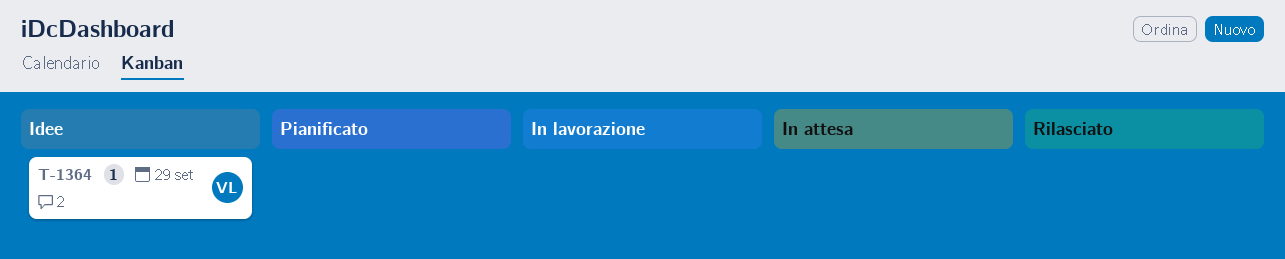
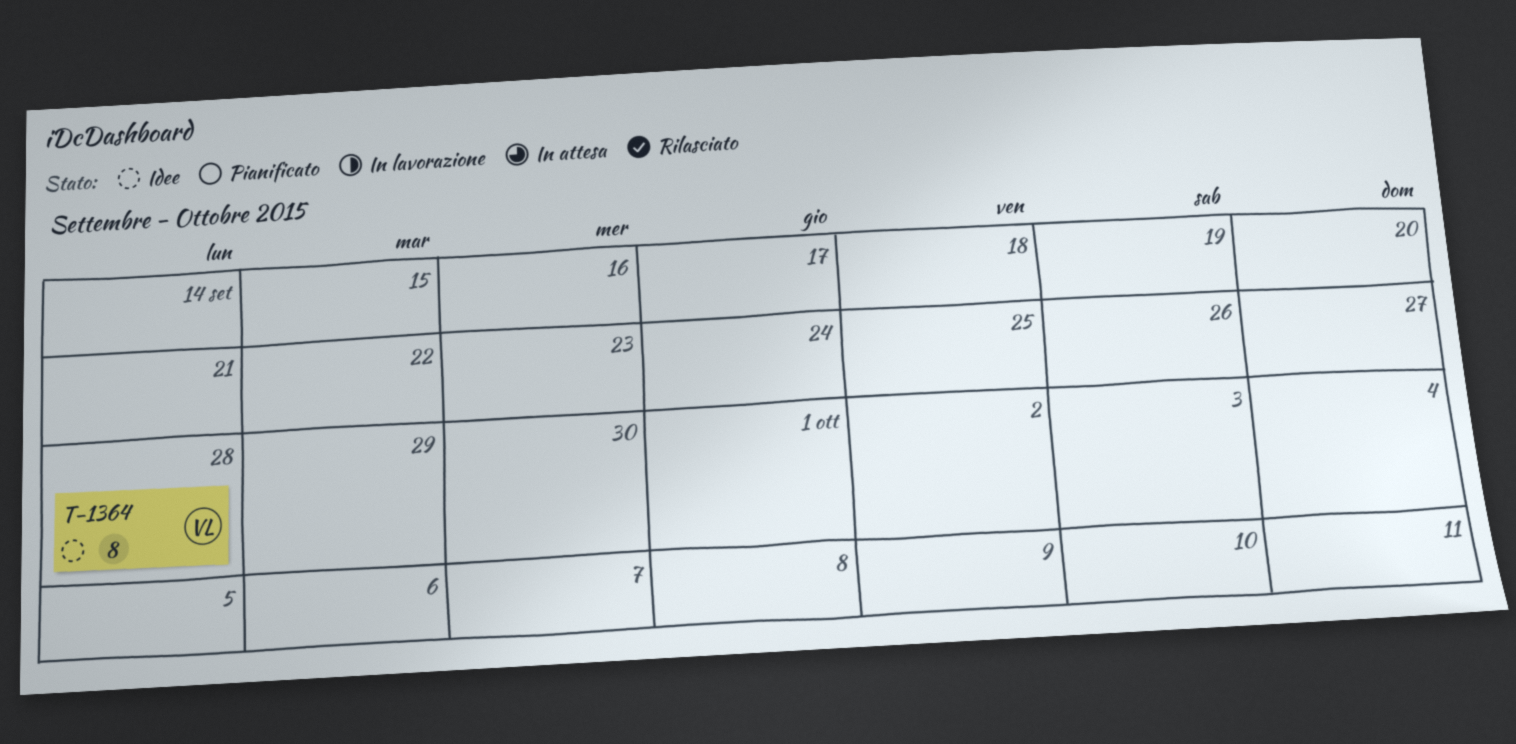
T-1364, estimate: 1 -> 8
T-1364, due: Sep 29 -> Sep 28

